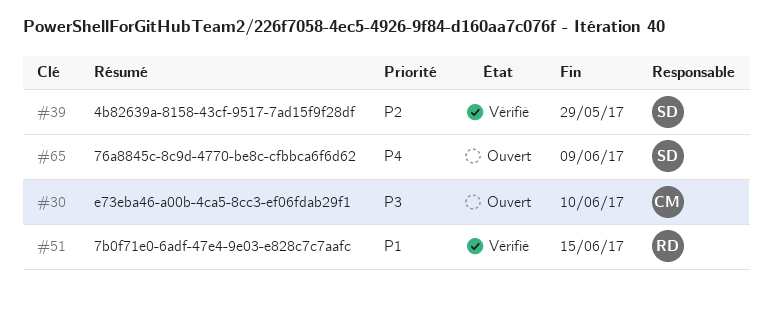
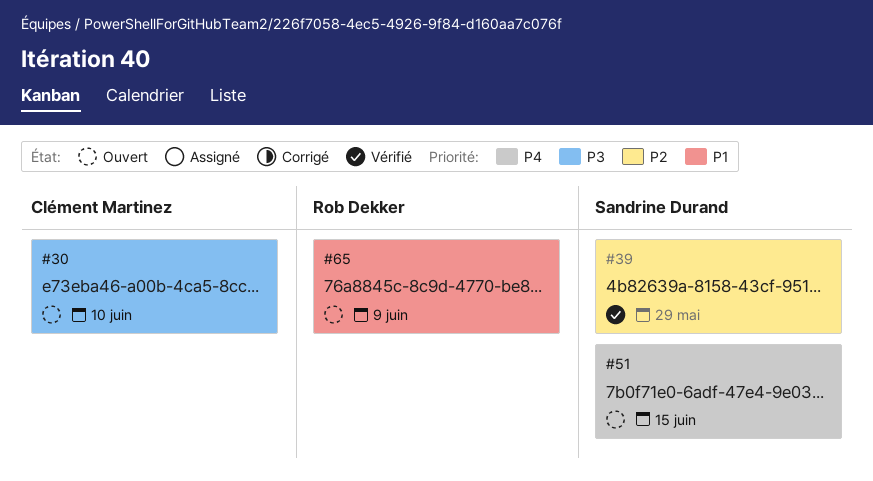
#51, status: Vérifié -> Ouvert
#51, owner: Rob Dekker -> Sandrine Durand
#51, priority: P1 -> P4
#65, owner: Sandrine Durand -> Rob Dekker
#65, priority: P4 -> P1

